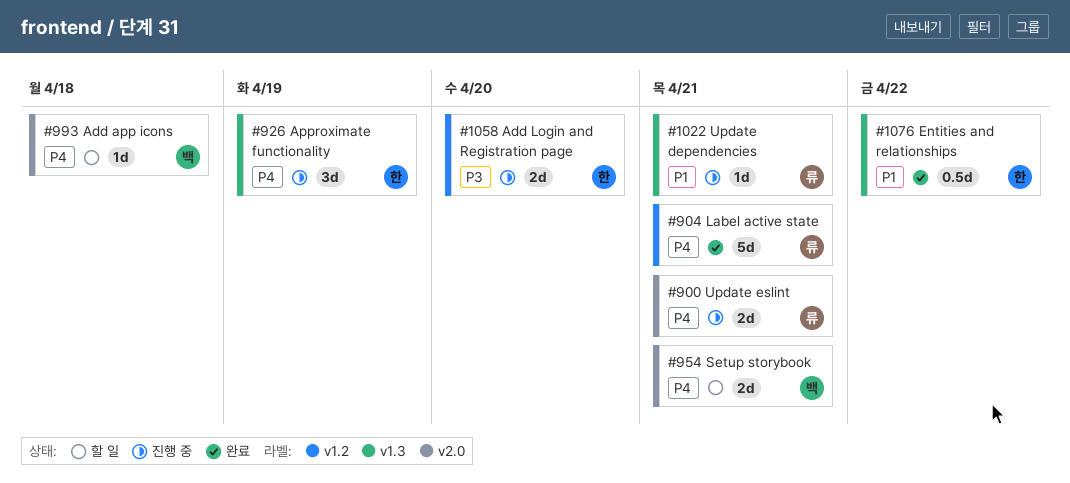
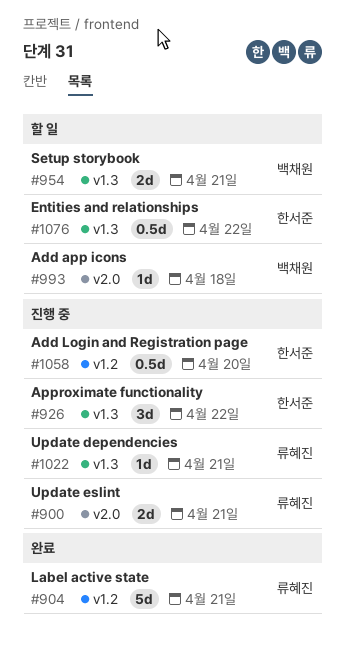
#926, due: Apr 19 -> Apr 22
#954, label: v2.0 -> v1.3
#1058, estimate: 2d -> 0.5d
#1076, status: 완료 -> 할 일

